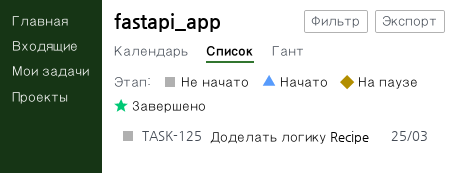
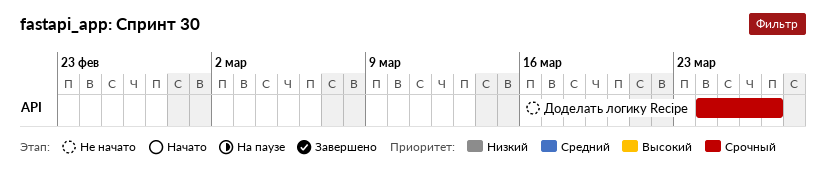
Доделать логику Recipe, due: Mar 25 -> Mar 27

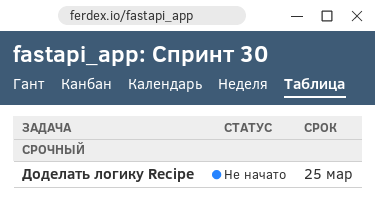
Доделать логику Recipe, due: Mar 27 -> Mar 25

